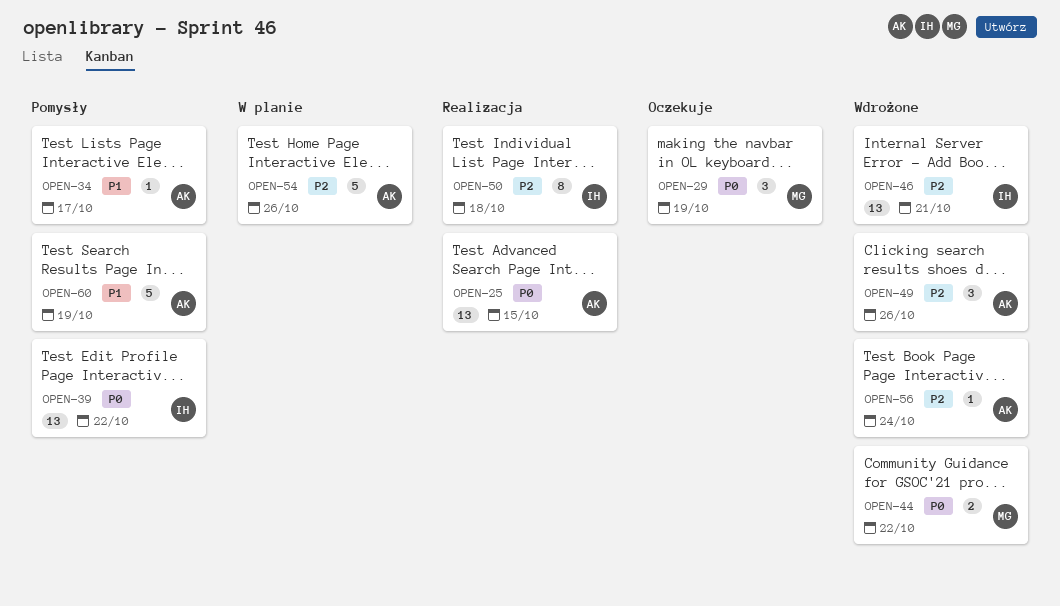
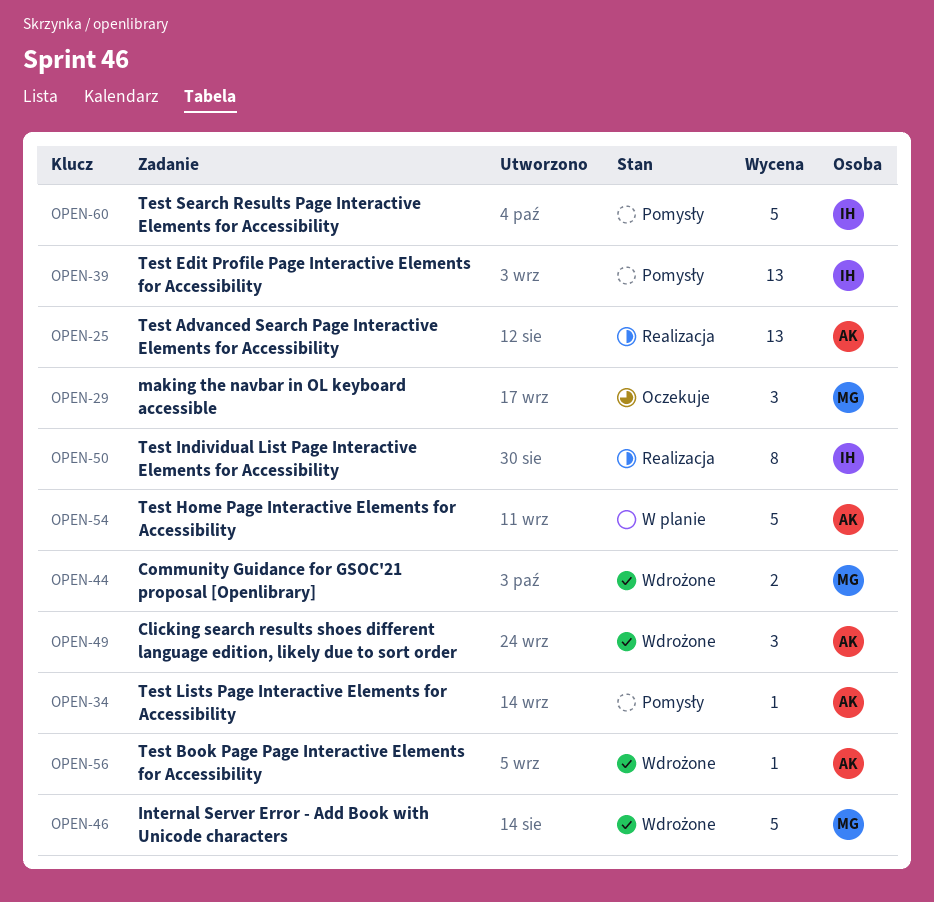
OPEN-46, owner: IH -> MG
OPEN-46, estimate: 13 -> 5
OPEN-60, owner: AK -> IH

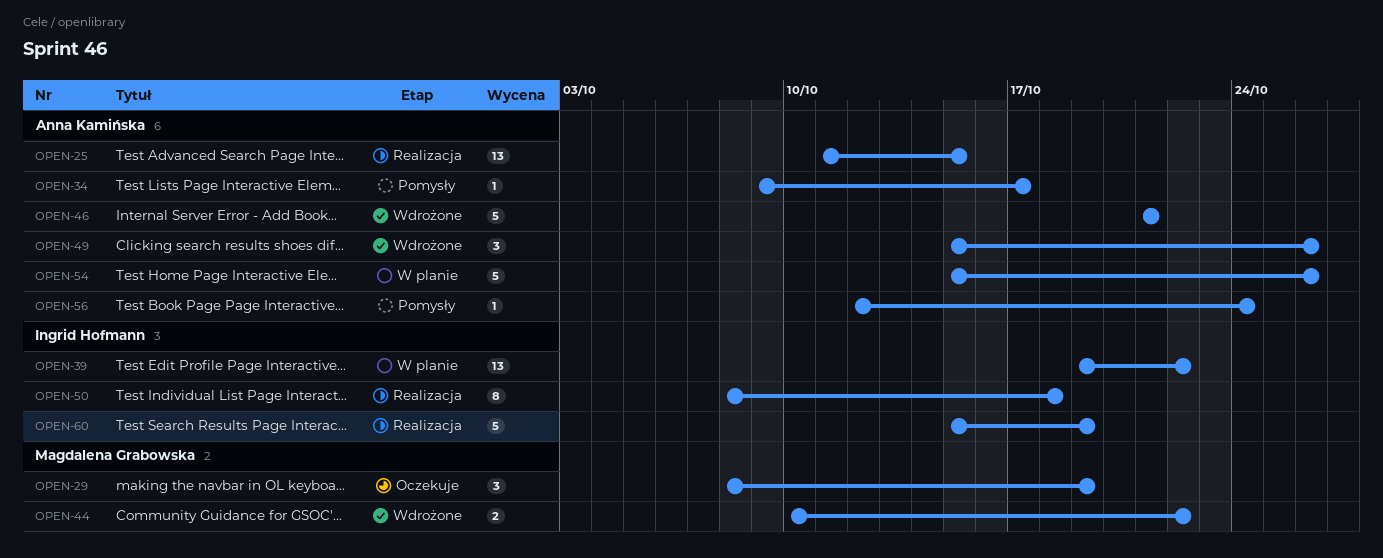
OPEN-39, status: Pomysły -> W planie
OPEN-46, owner: Magdalena Grabowska -> Anna Kamińska
OPEN-56, status: Wdrożone -> Pomysły
OPEN-60, status: Pomysły -> Realizacja

